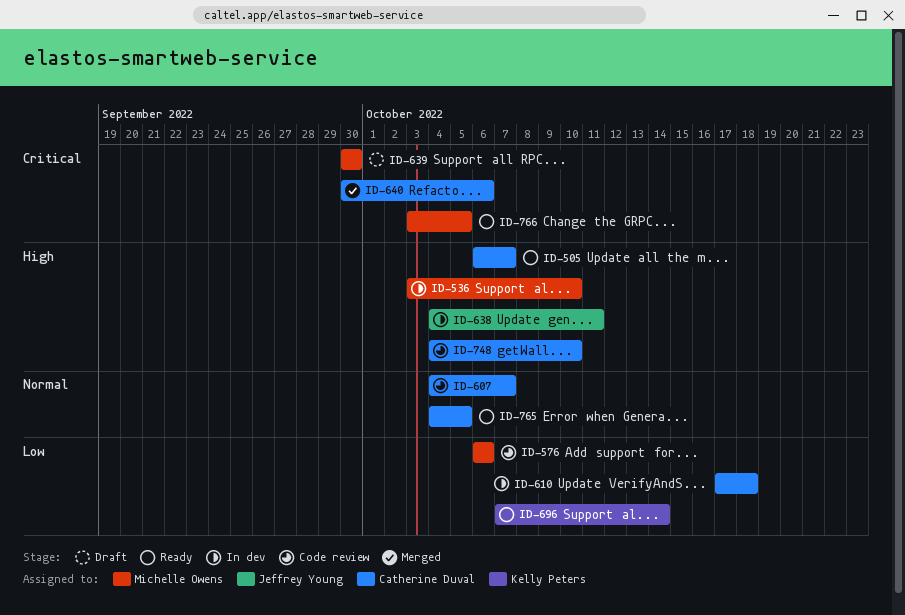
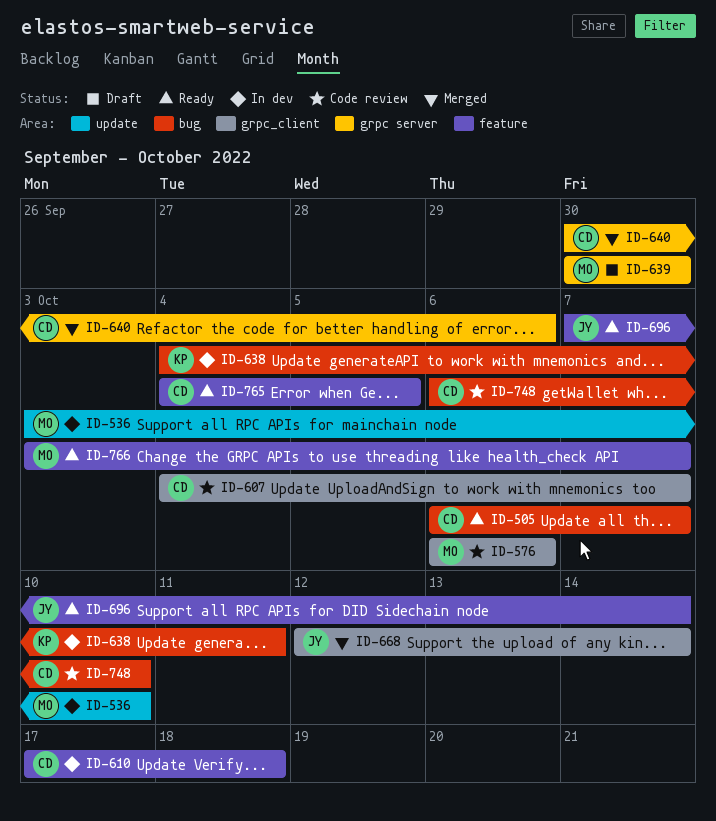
ID-638, owner: Jeffrey Young -> Kelly Peters
ID-668: none -> present
ID-696, owner: Kelly Peters -> Jeffrey Young
ID-748, start: Oct 4 -> Oct 6
ID-766, due: Oct 5 -> Oct 7

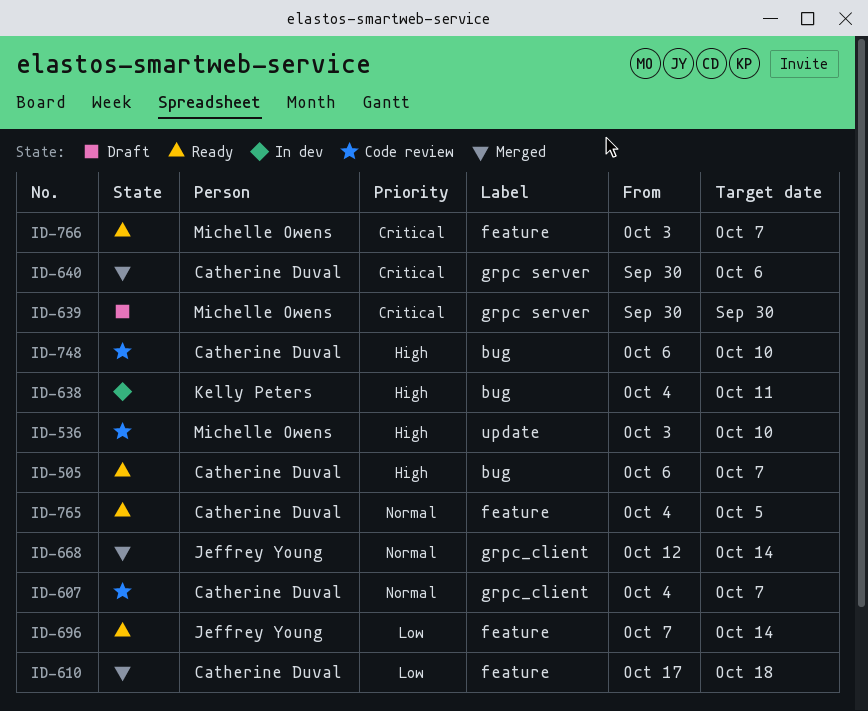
ID-536, status: In dev -> Code review
ID-576: present -> none
ID-610, status: In dev -> Merged

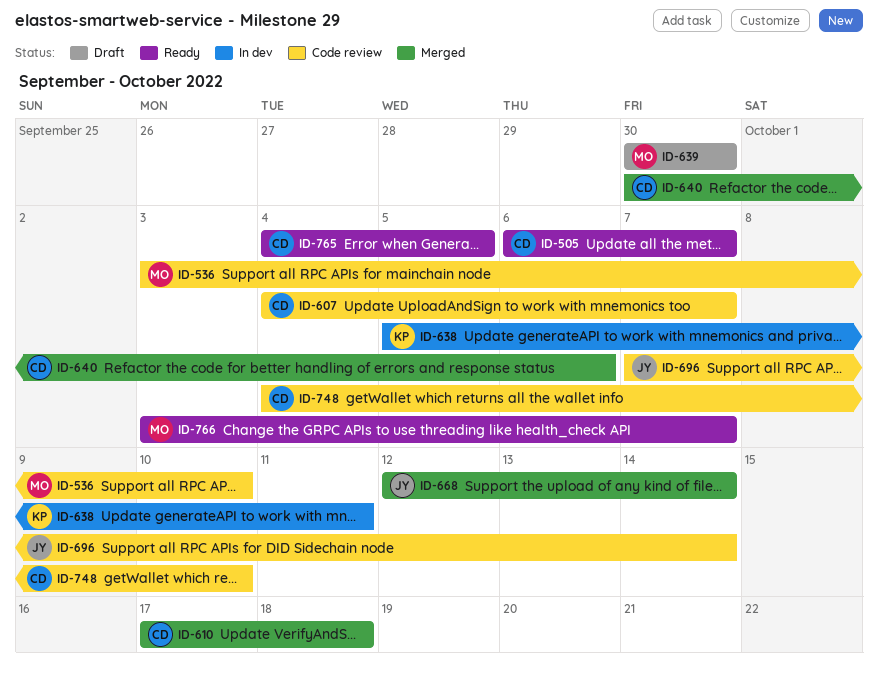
ID-638, start: Oct 4 -> Oct 5
ID-696, status: Ready -> Code review
ID-748, start: Oct 6 -> Oct 4

